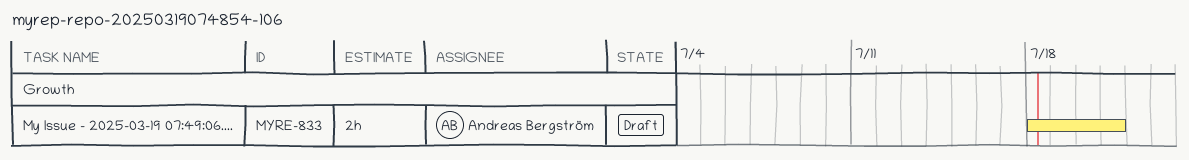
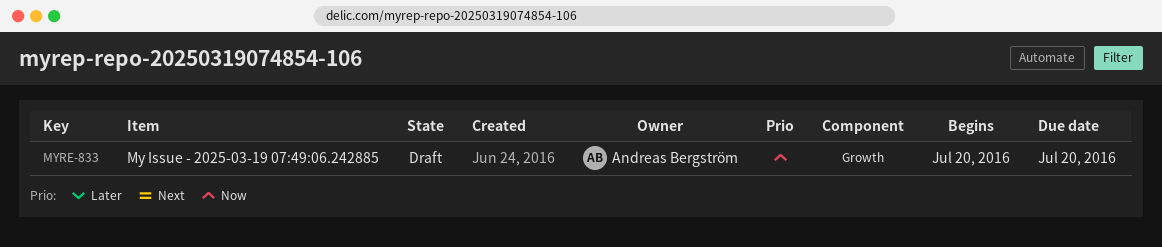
MYRE-833, start: Jul 18 -> Jul 20
MYRE-833, due: Jul 21 -> Jul 20

